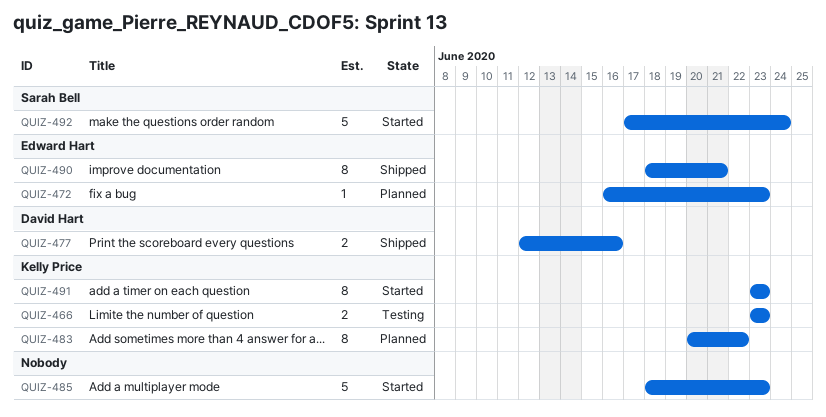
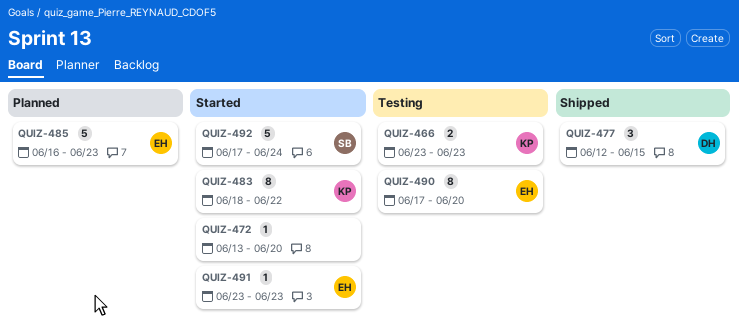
QUIZ-472, status: Planned -> Started
QUIZ-472, owner: Edward Hart -> none
QUIZ-472, start: Jun 16 -> Jun 13
QUIZ-472, due: Jun 23 -> Jun 20
QUIZ-477, estimate: 2 -> 3
QUIZ-477, due: Jun 16 -> Jun 15
QUIZ-483, status: Planned -> Started
QUIZ-483, start: Jun 20 -> Jun 18
QUIZ-485, status: Started -> Planned
QUIZ-485, owner: none -> Edward Hart
QUIZ-485, start: Jun 18 -> Jun 16
QUIZ-490, status: Shipped -> Testing
QUIZ-490, start: Jun 18 -> Jun 17
QUIZ-490, due: Jun 21 -> Jun 20
QUIZ-491, owner: Kelly Price -> Edward Hart
QUIZ-491, estimate: 8 -> 1

